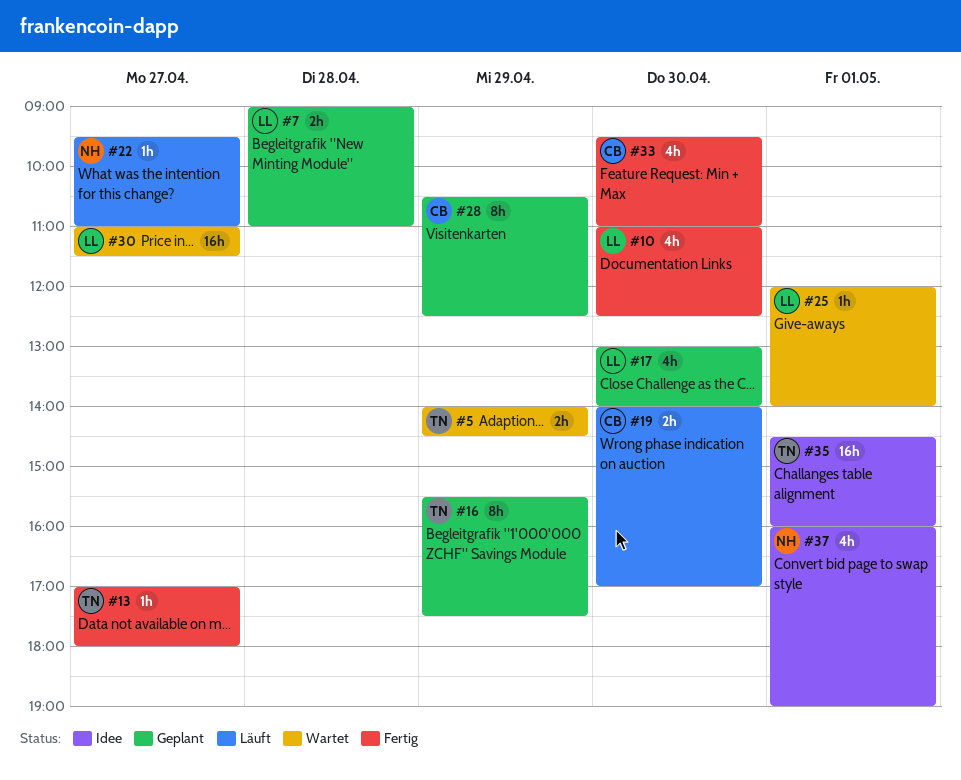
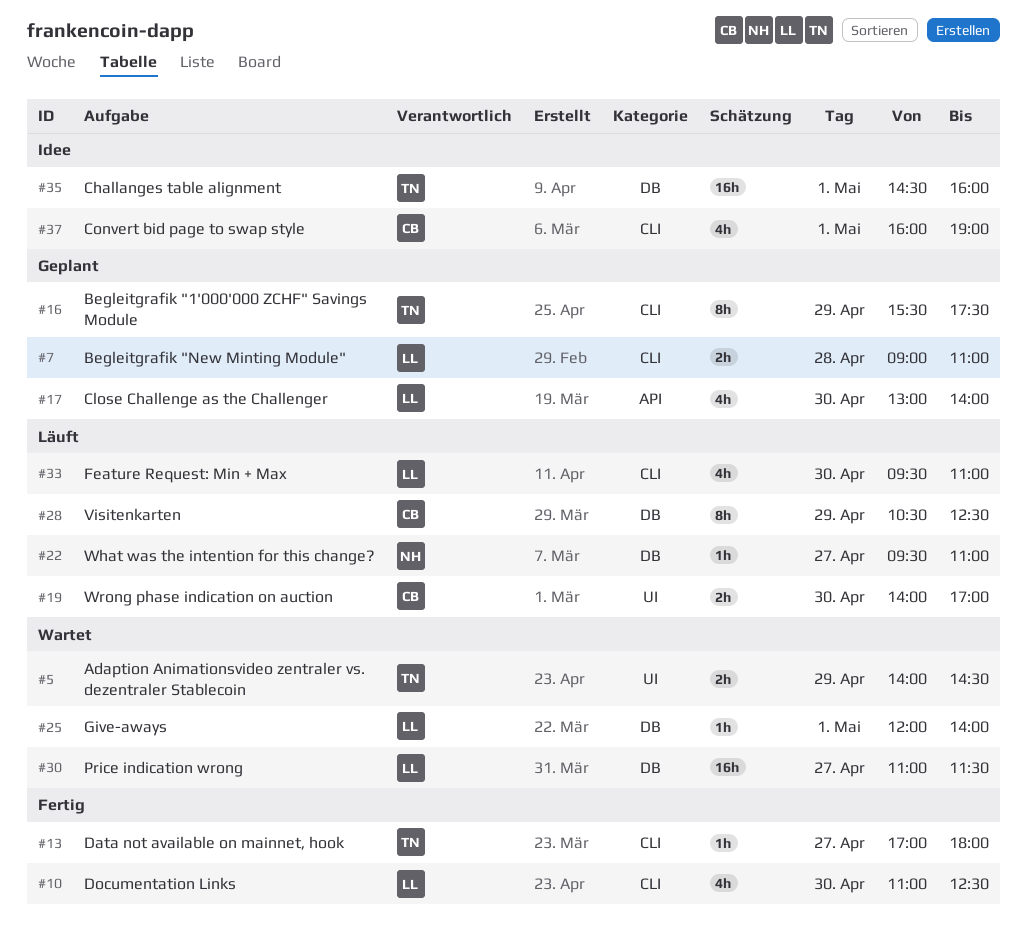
#28, status: Geplant -> Läuft
#33, status: Fertig -> Läuft
#33, owner: CB -> LL
#37, owner: NH -> CB

